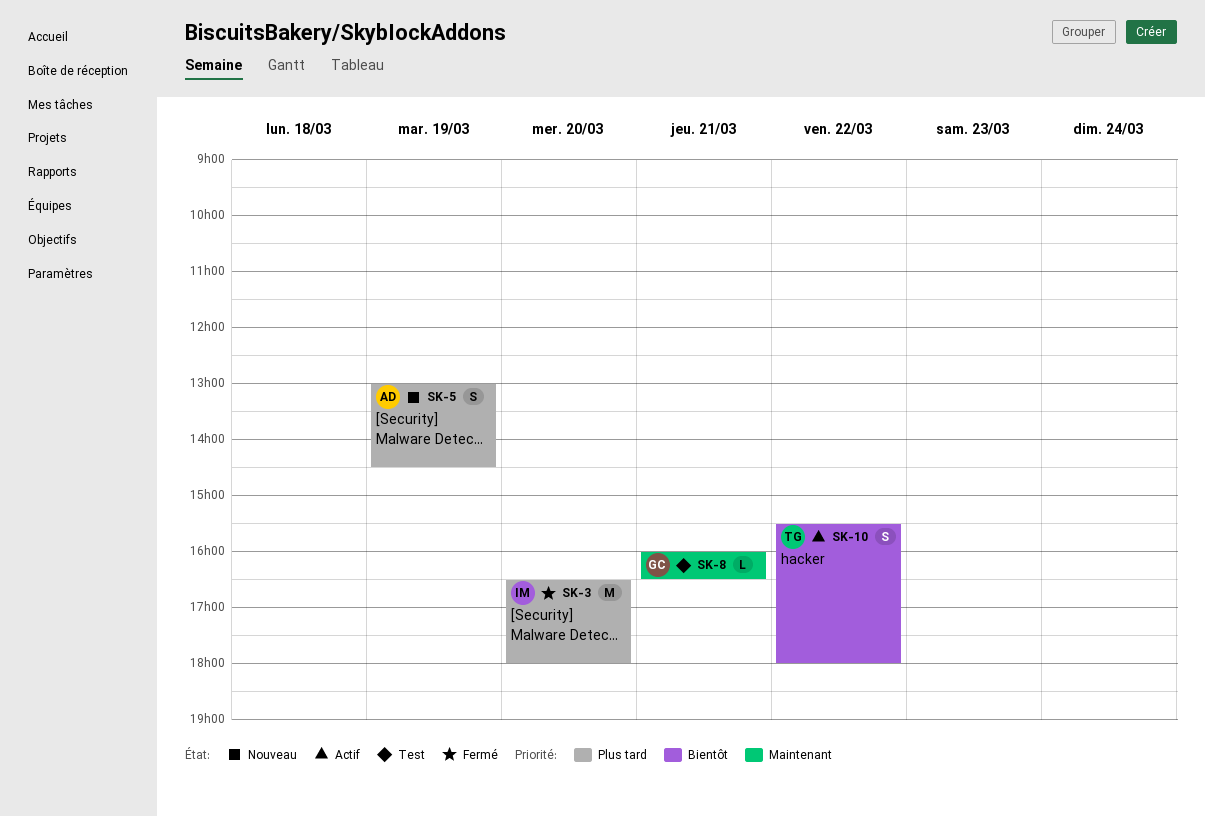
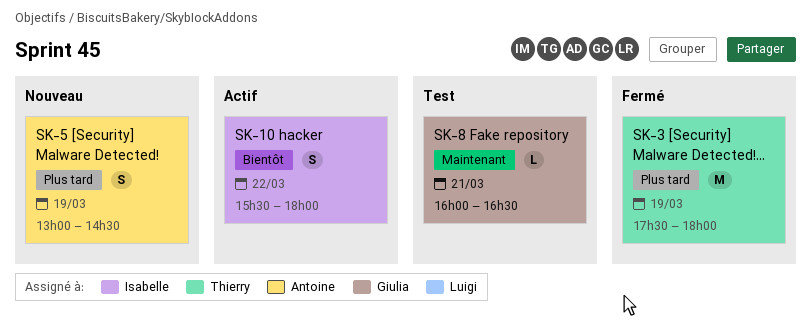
SK-3, owner: Isabelle -> Thierry
SK-3, day: Mar 20 -> Mar 19
SK-3, begins: 16:30 -> 17:30
SK-10, owner: Thierry -> Isabelle

